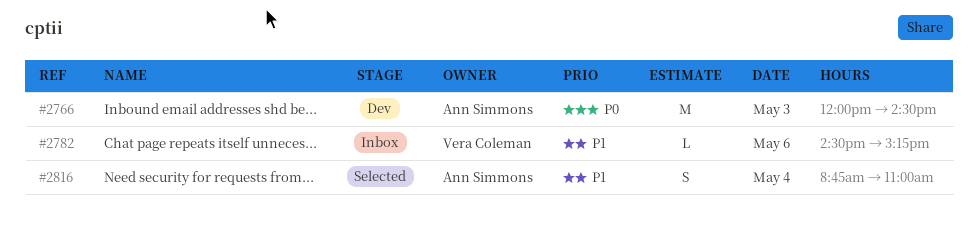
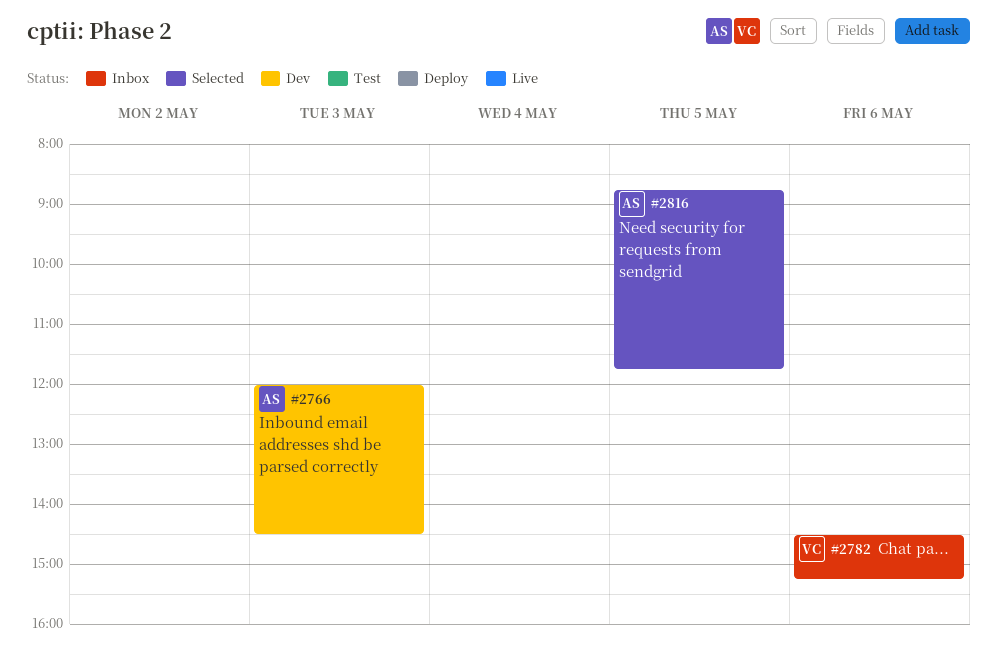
#2816, day: May 4 -> May 5
#2816, ends: 11:00 -> 11:45

